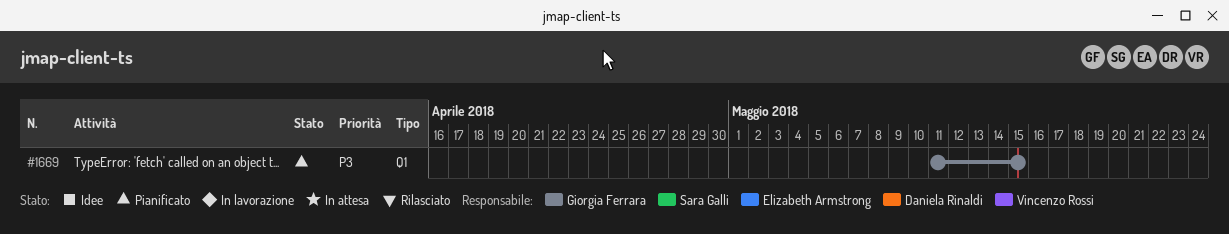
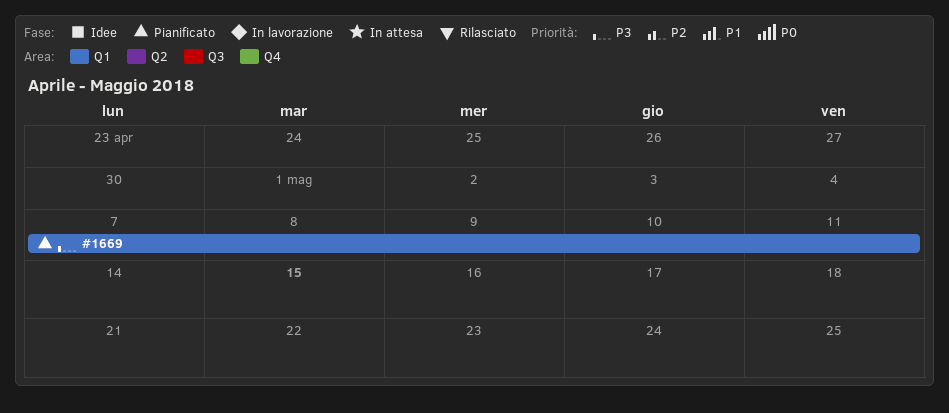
#1669, start: May 11 -> May 7
#1669, due: May 15 -> May 11

